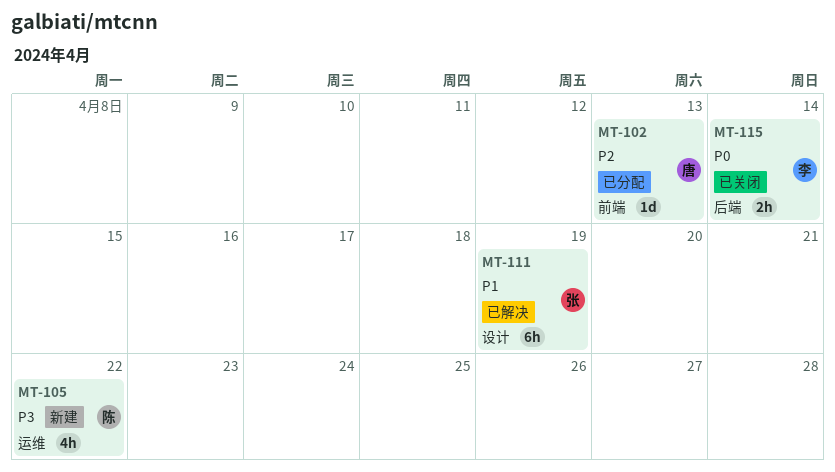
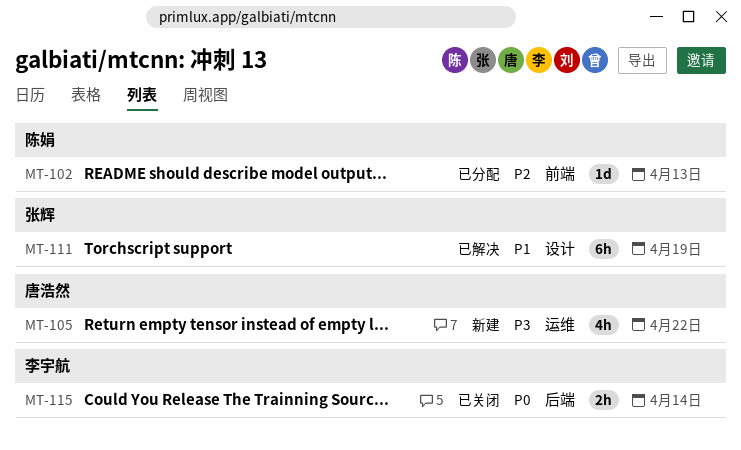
MT-102, owner: 唐浩然 -> 陈娟
MT-105, owner: 陈娟 -> 唐浩然

